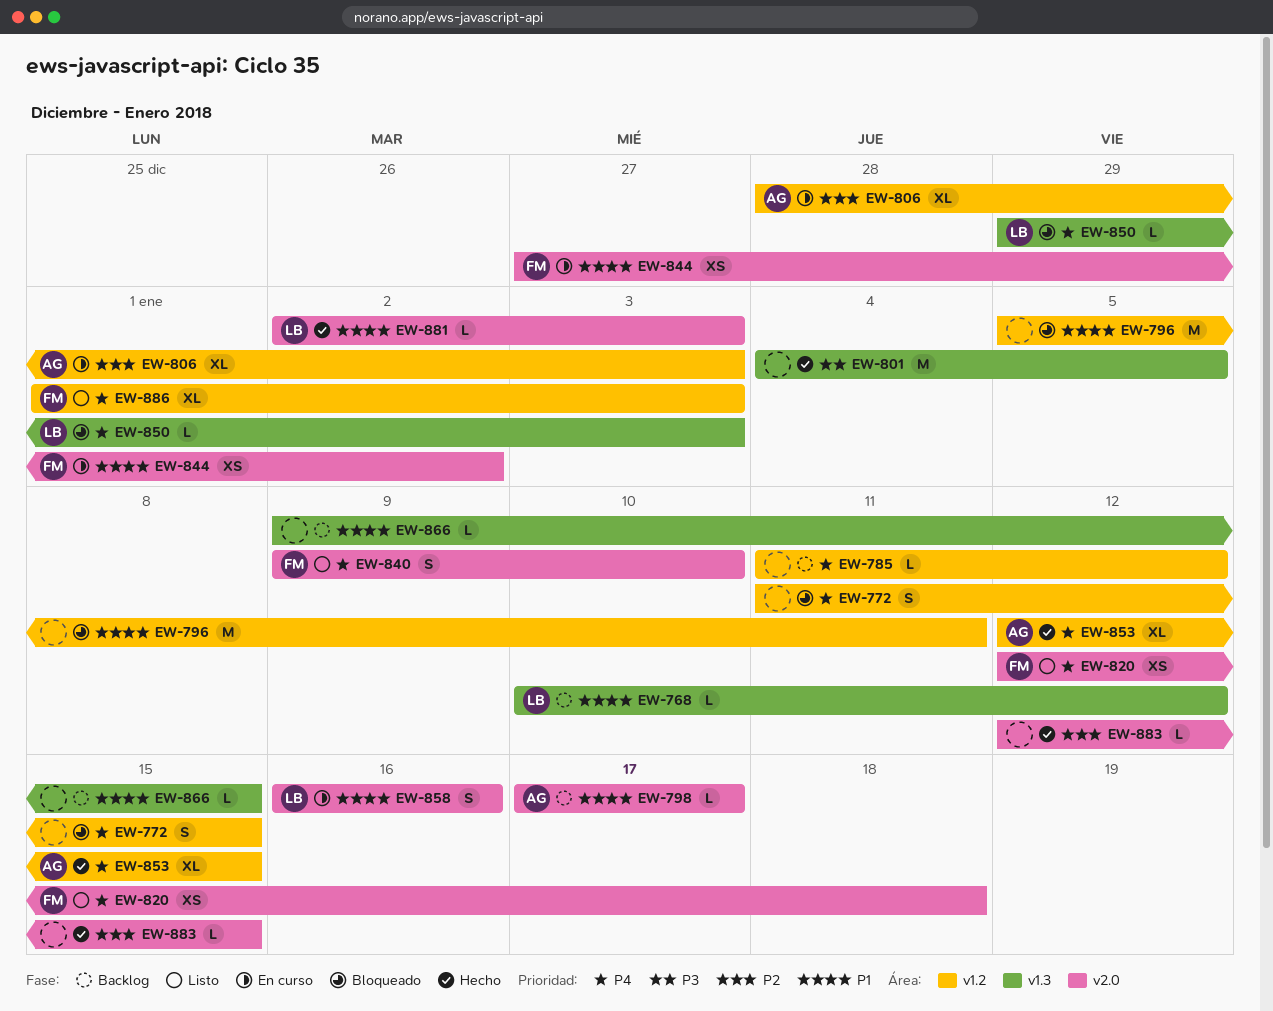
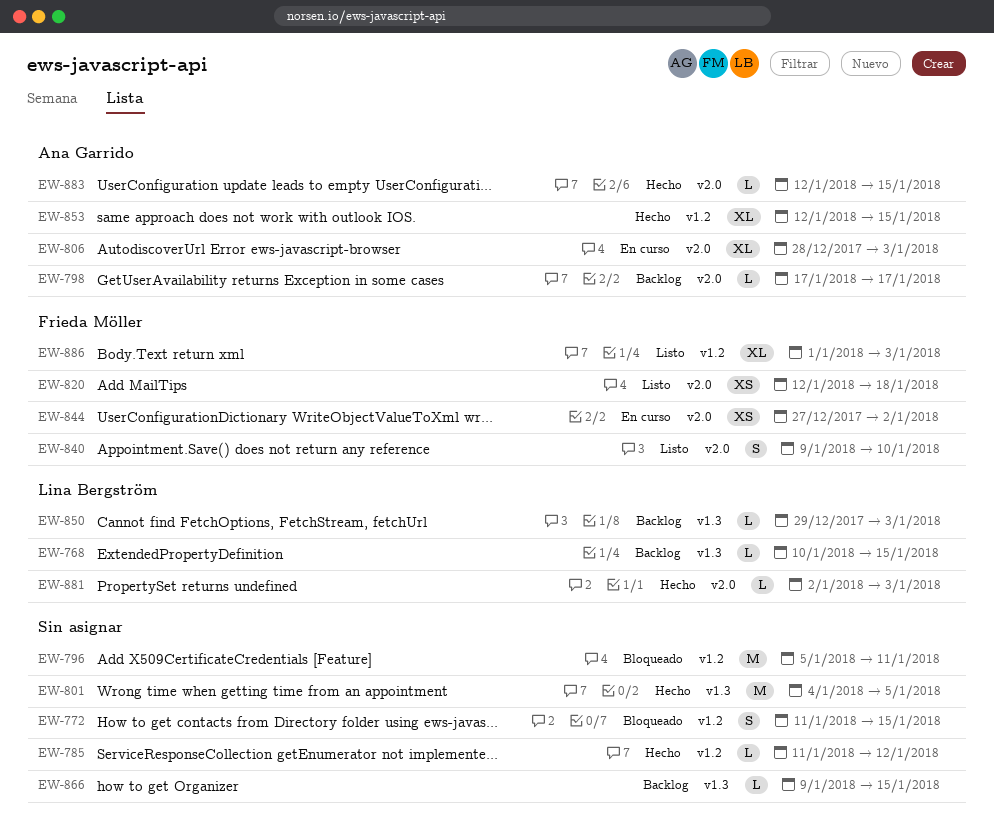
EW-768, due: Jan 12 -> Jan 15
EW-785, status: Backlog -> Hecho
EW-806, label: v1.2 -> v2.0
EW-850, status: Bloqueado -> Backlog
EW-858: present -> none
EW-883, owner: none -> Ana Garrido

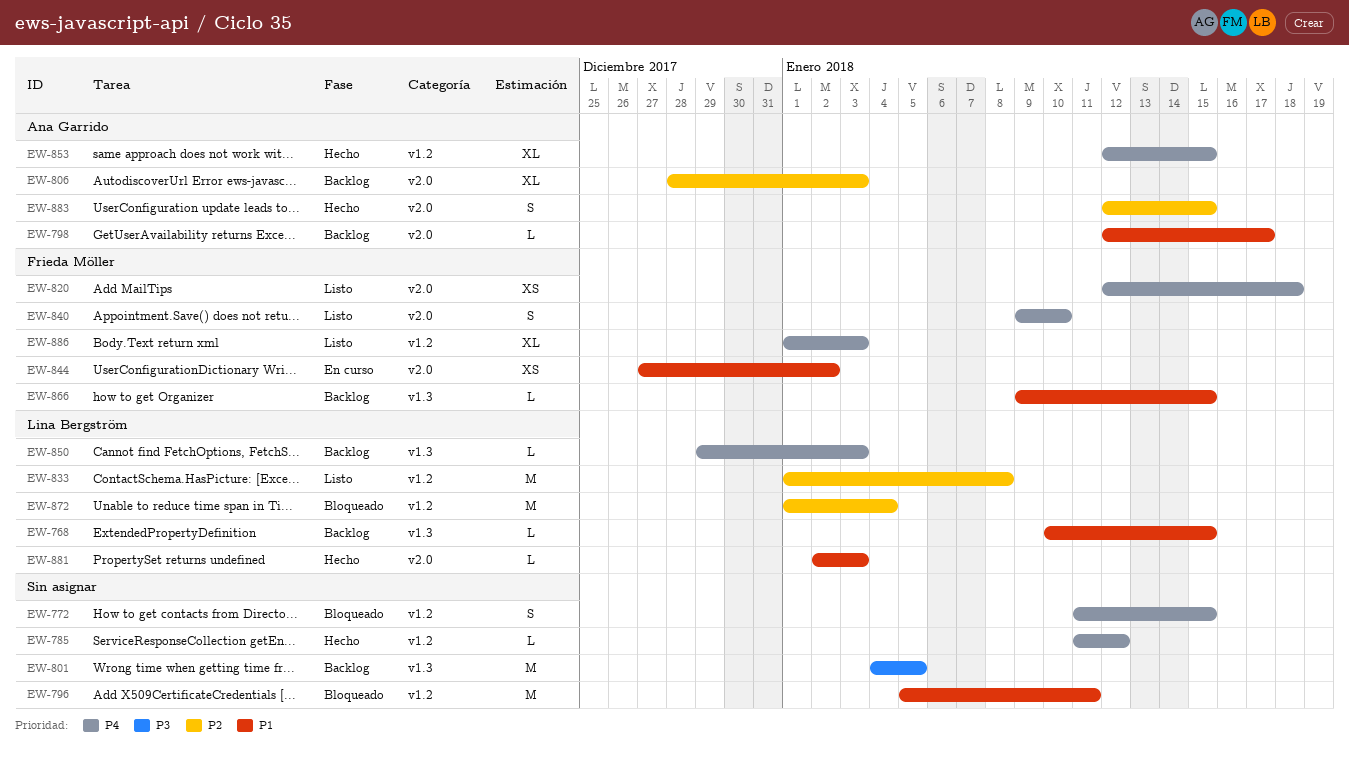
EW-798, start: Jan 17 -> Jan 12
EW-801, status: Hecho -> Backlog
EW-806, status: En curso -> Backlog
EW-833: none -> present
EW-866, owner: none -> Frieda Möller
EW-872: none -> present
EW-883, estimate: L -> S

